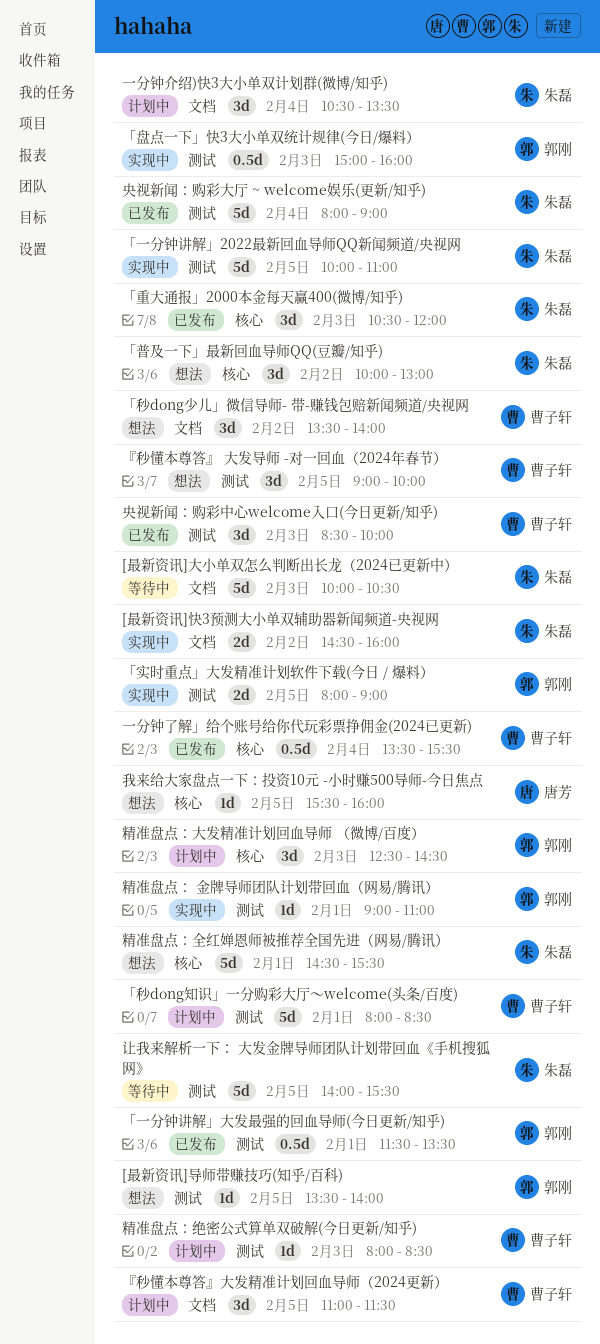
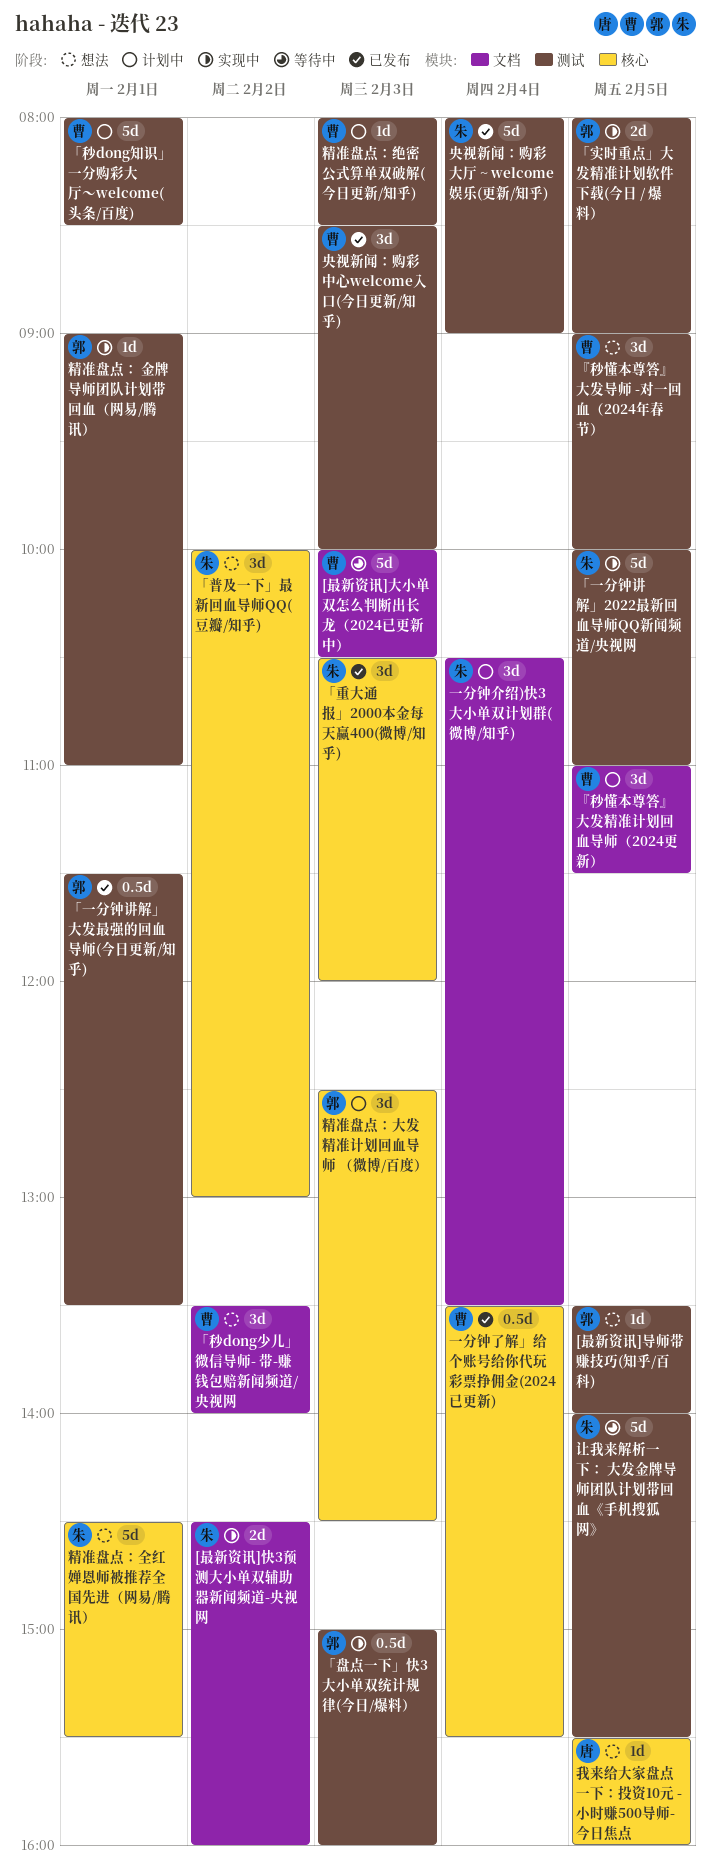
[最新资讯]大小单双怎么判断出长龙（2024已更新中）, owner: 朱磊 -> 曹子轩

